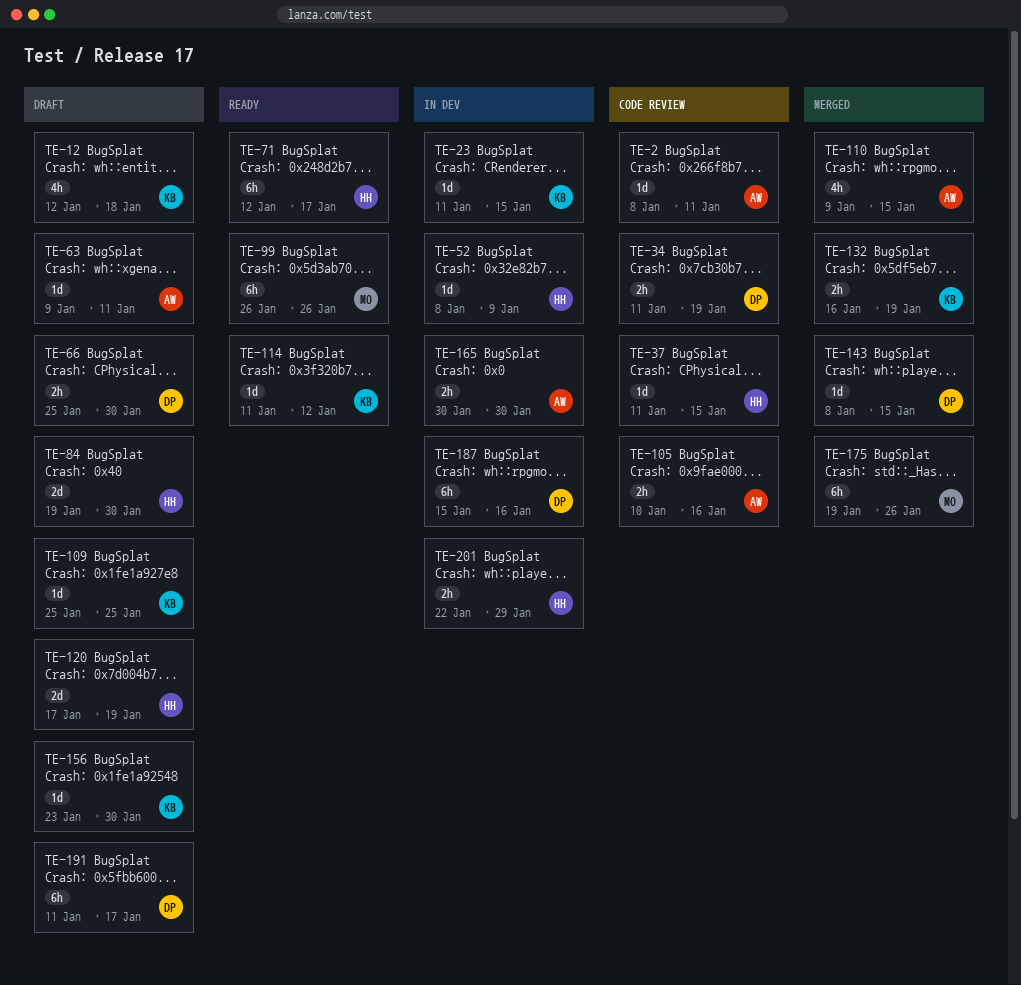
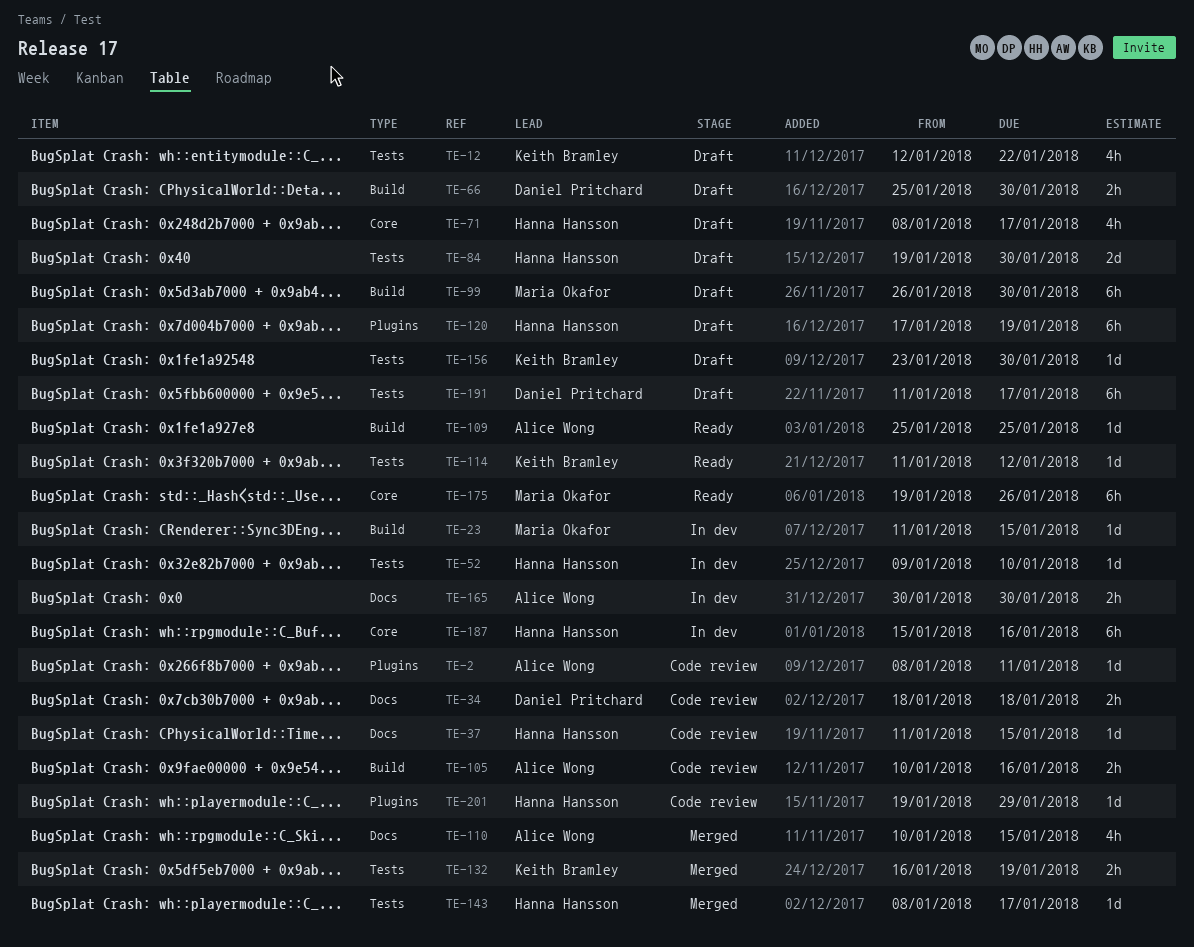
TE-12, due: Jan 18 -> Jan 22
TE-23, owner: Keith Bramley -> Maria Okafor
TE-34, start: Jan 11 -> Jan 18
TE-34, due: Jan 19 -> Jan 18
TE-52, start: Jan 8 -> Jan 9
TE-52, due: Jan 9 -> Jan 10
TE-63: present -> none
TE-71, status: Ready -> Draft
TE-71, estimate: 6h -> 4h
TE-71, start: Jan 12 -> Jan 8
TE-99, status: Ready -> Draft
TE-99, due: Jan 26 -> Jan 30
TE-109, status: Draft -> Ready
TE-109, owner: Keith Bramley -> Alice Wong
TE-110, start: Jan 9 -> Jan 10
TE-120, estimate: 2d -> 6h
TE-143, owner: Daniel Pritchard -> Hanna Hansson
TE-143, due: Jan 15 -> Jan 17
TE-175, status: Merged -> Ready
TE-187, owner: Daniel Pritchard -> Hanna Hansson
TE-201, status: In dev -> Code review
TE-201, estimate: 2h -> 1d
TE-201, start: Jan 22 -> Jan 19

